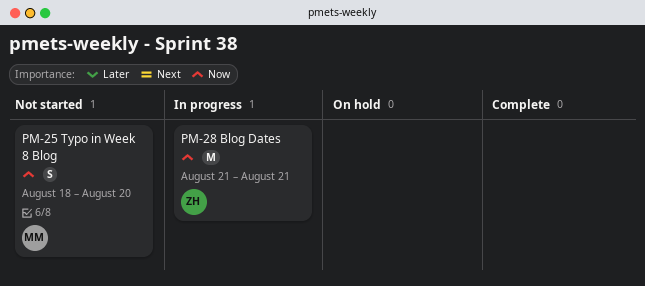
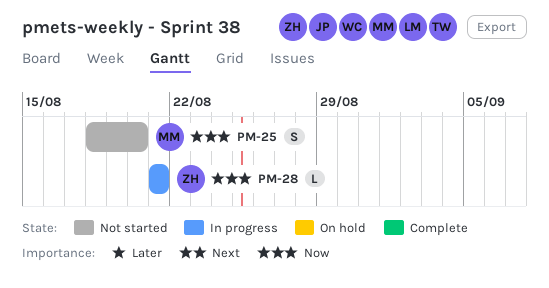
PM-28, estimate: M -> L

